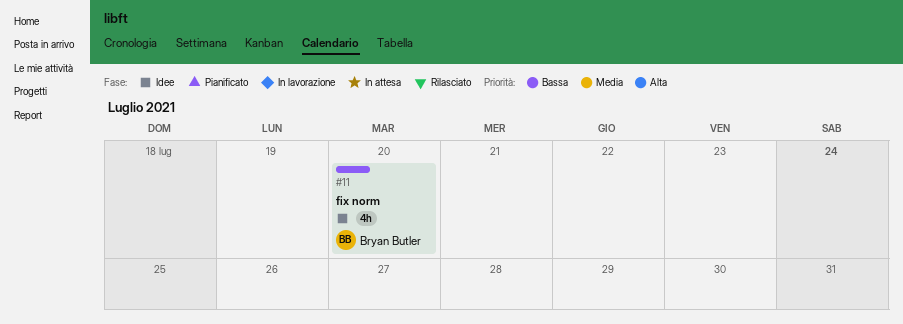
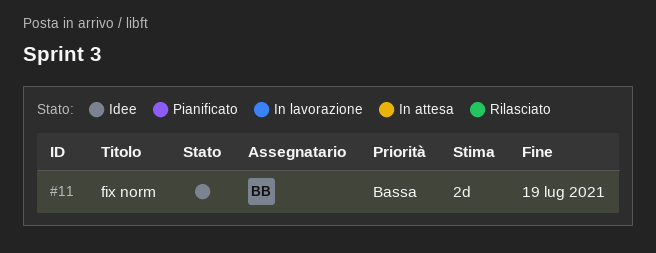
#11, estimate: 4h -> 2d
#11, due: Jul 20 -> Jul 19

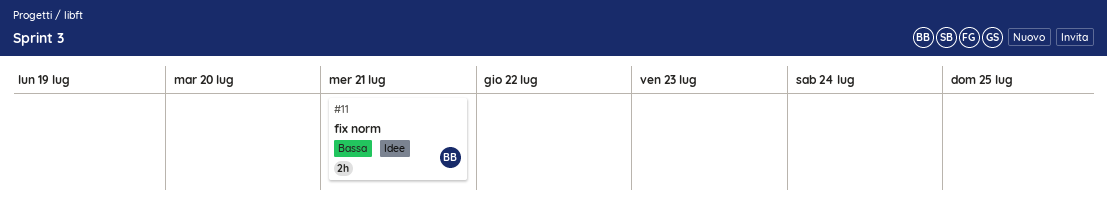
#11, estimate: 2d -> 2h
#11, due: Jul 19 -> Jul 21

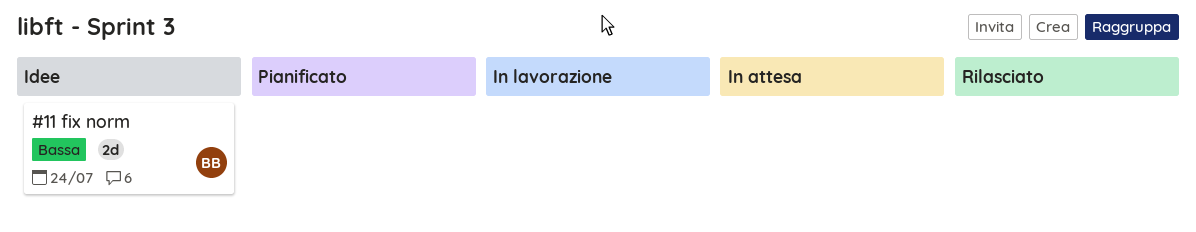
#11, estimate: 2h -> 2d
#11, due: Jul 21 -> Jul 24

